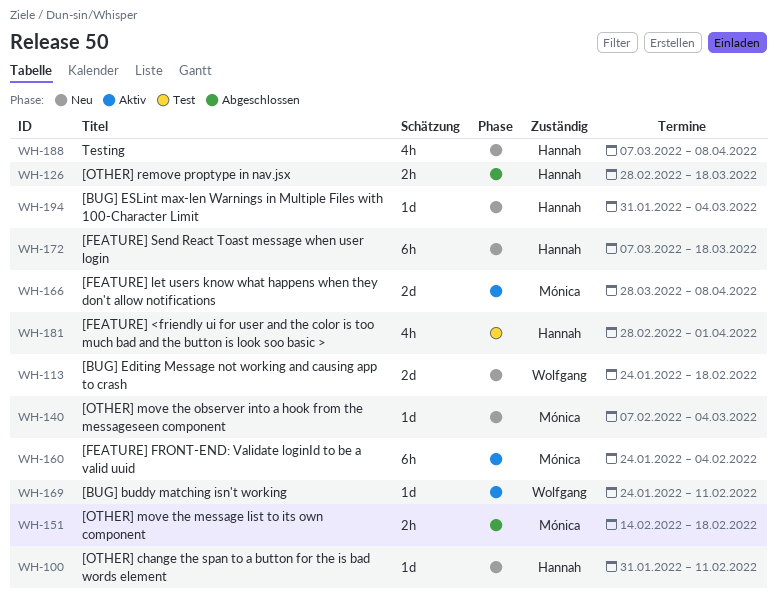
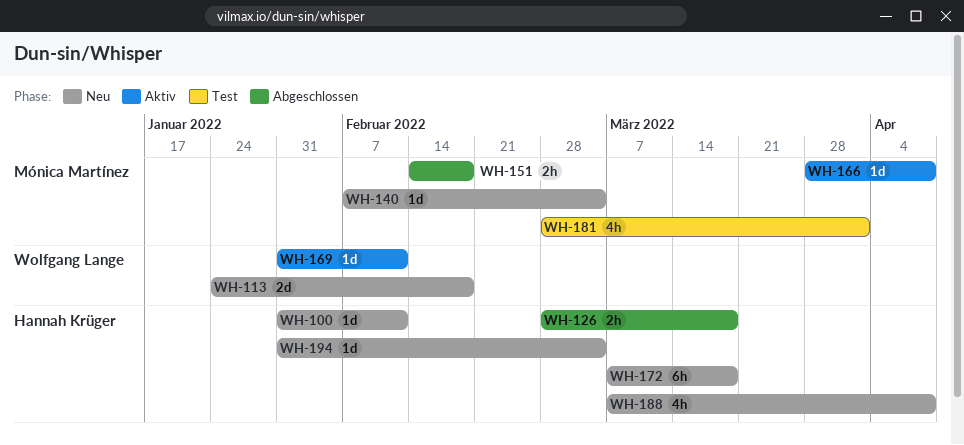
WH-160: present -> none
WH-166, estimate: 2d -> 1d
WH-169, start: Jan 24 -> Jan 31
WH-181, owner: Hannah Krüger -> Mónica Martínez

